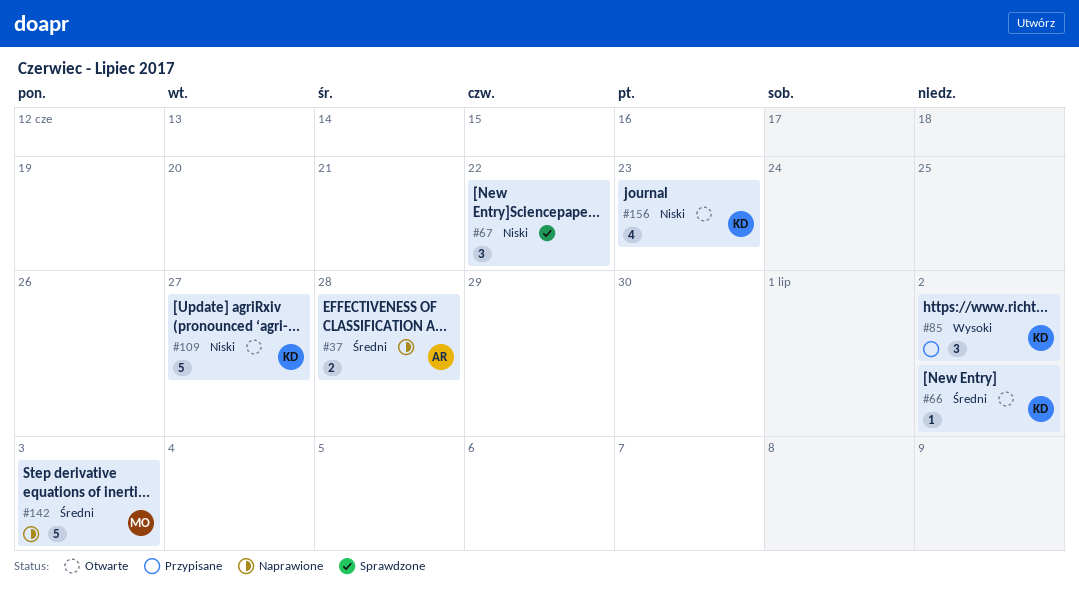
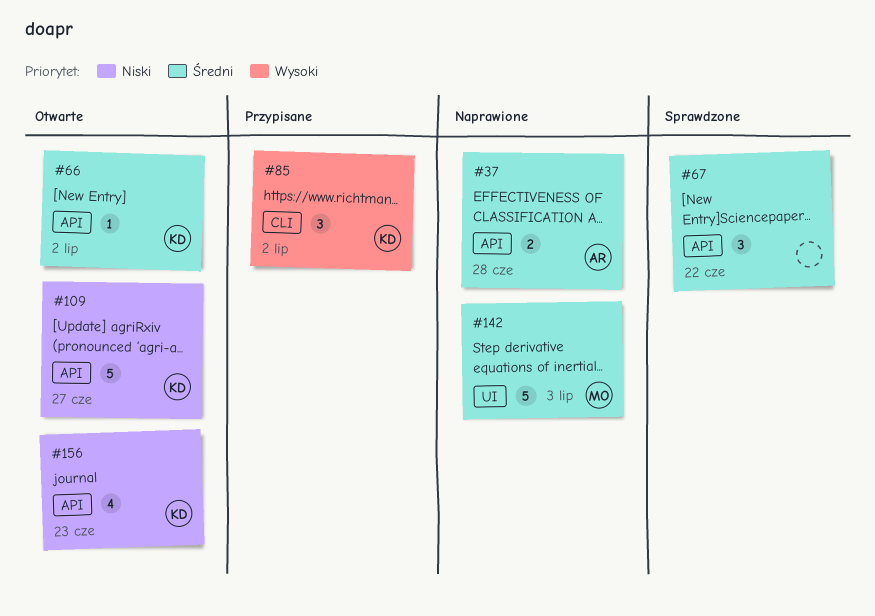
#67, priority: Niski -> Średni

